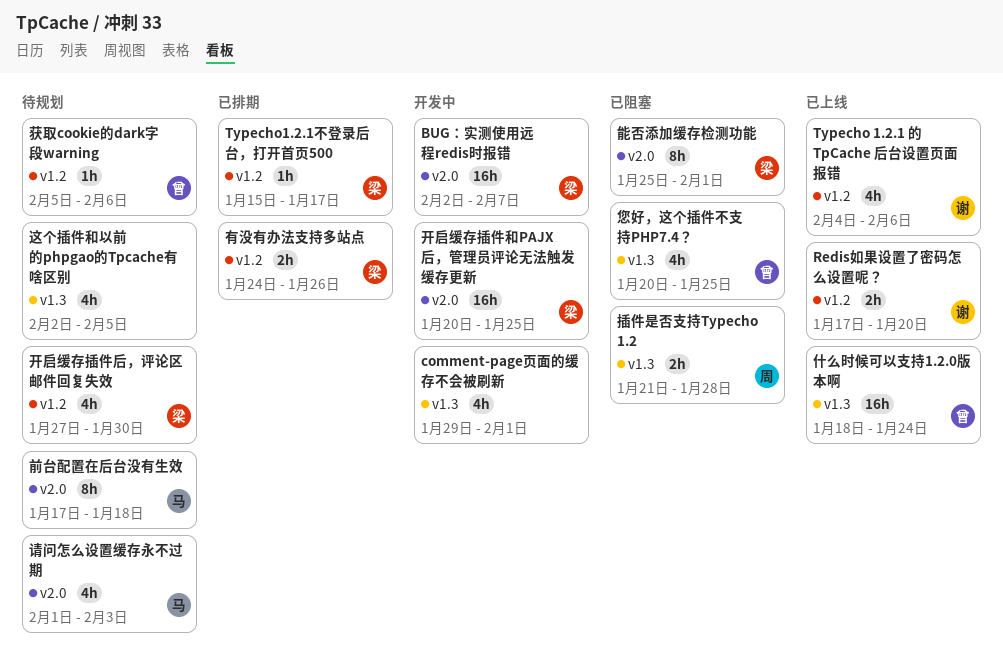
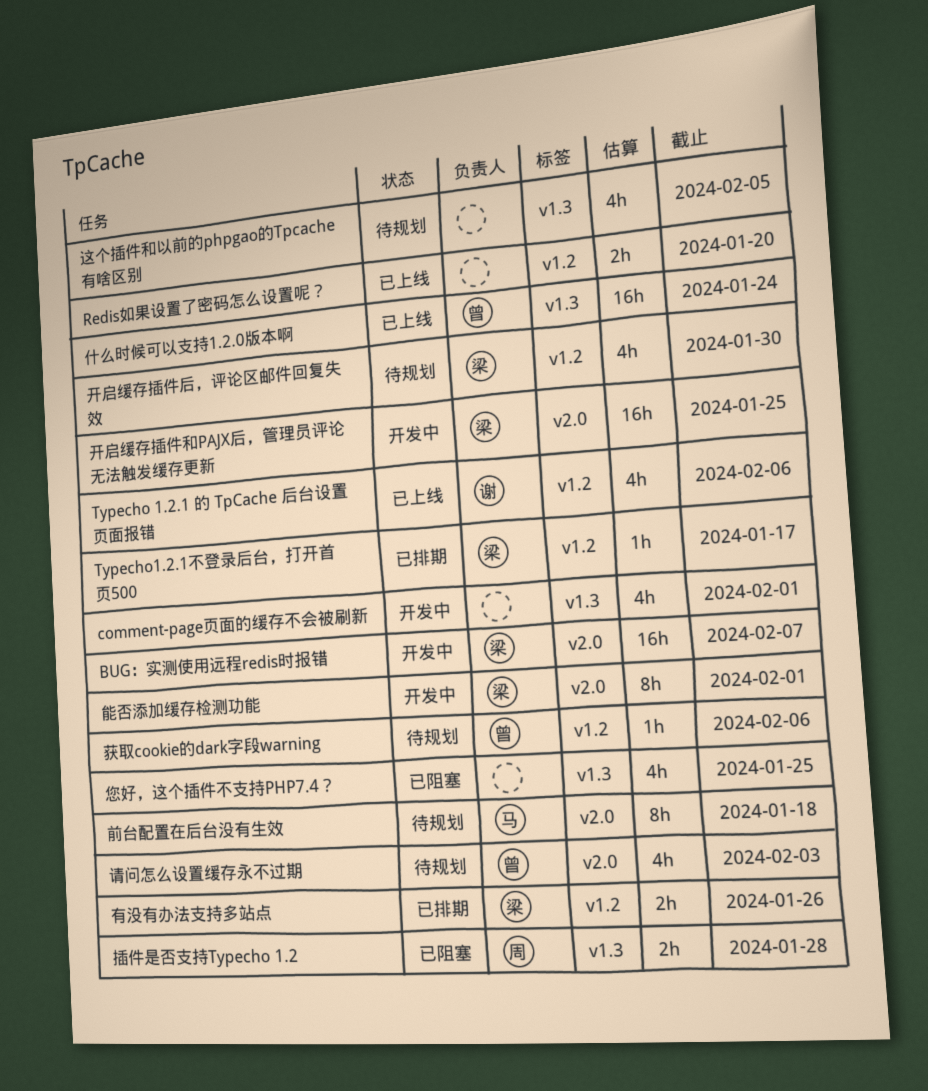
Redis如果设置了密码怎么设置呢？, owner: 谢 -> none
您好，这个插件不支持PHP7.4？, owner: 曾 -> none
能否添加缓存检测功能, status: 已阻塞 -> 开发中
请问怎么设置缓存永不过期, owner: 马 -> 曾

